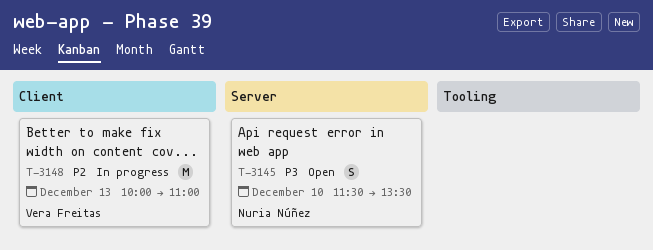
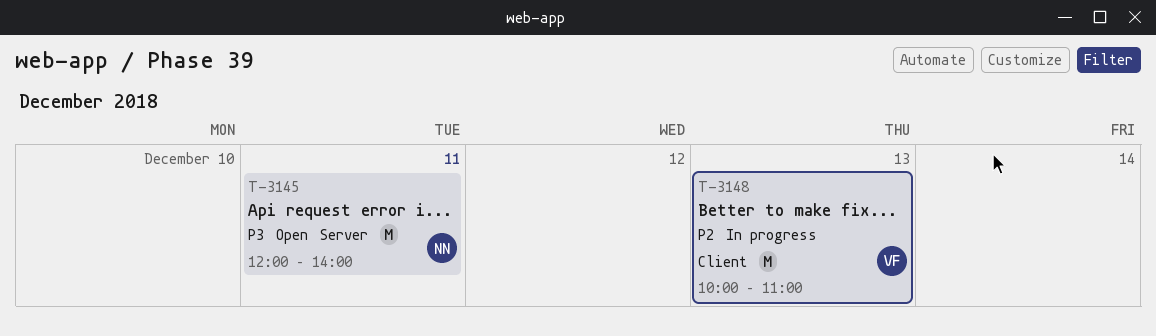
T-3145, estimate: S -> M
T-3145, day: Dec 10 -> Dec 11
T-3145, begins: 11:30 -> 12:00
T-3145, ends: 13:30 -> 14:00

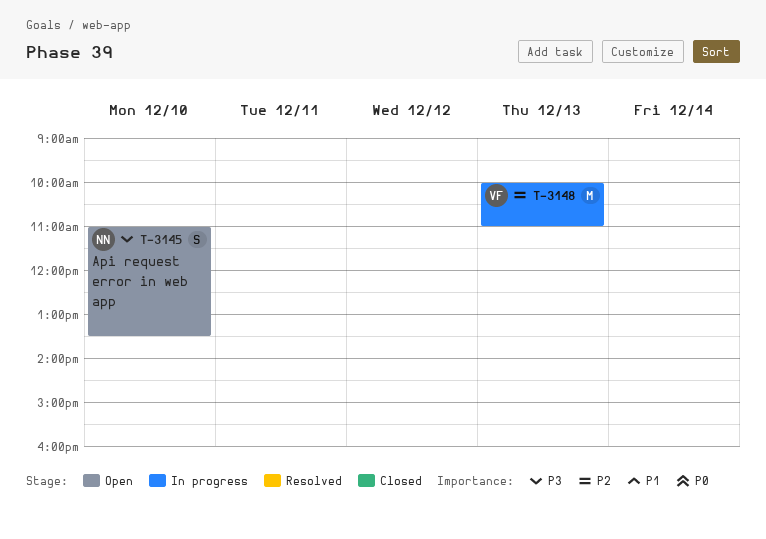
T-3145, estimate: M -> S
T-3145, day: Dec 11 -> Dec 10
T-3145, begins: 12:00 -> 11:00
T-3145, ends: 14:00 -> 13:30

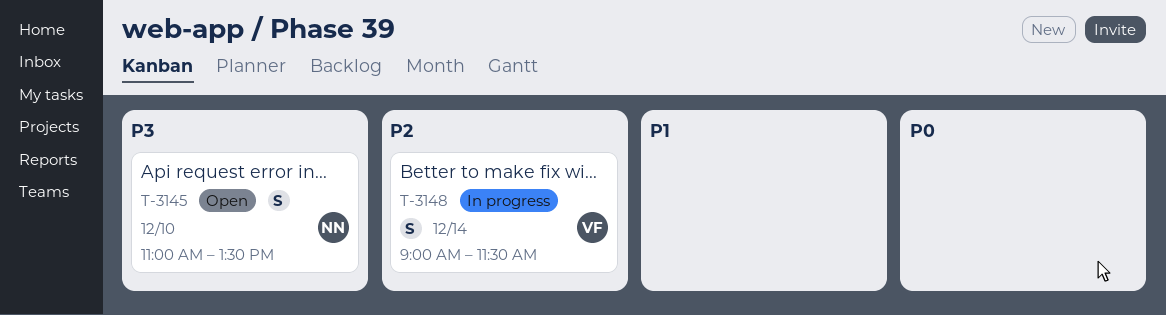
T-3148, estimate: M -> S
T-3148, day: Dec 13 -> Dec 14
T-3148, begins: 10:00 -> 09:00
T-3148, ends: 11:00 -> 11:30

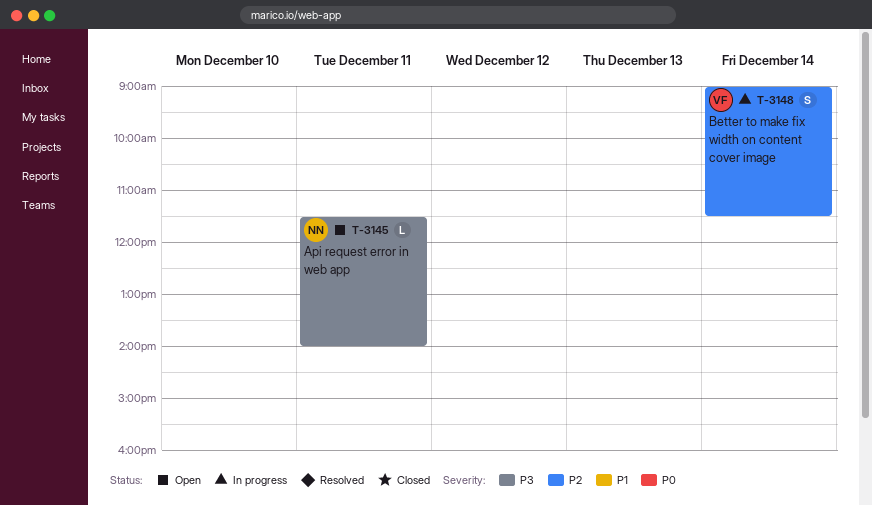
T-3145, estimate: S -> L
T-3145, day: Dec 10 -> Dec 11
T-3145, begins: 11:00 -> 11:30
T-3145, ends: 13:30 -> 14:00

